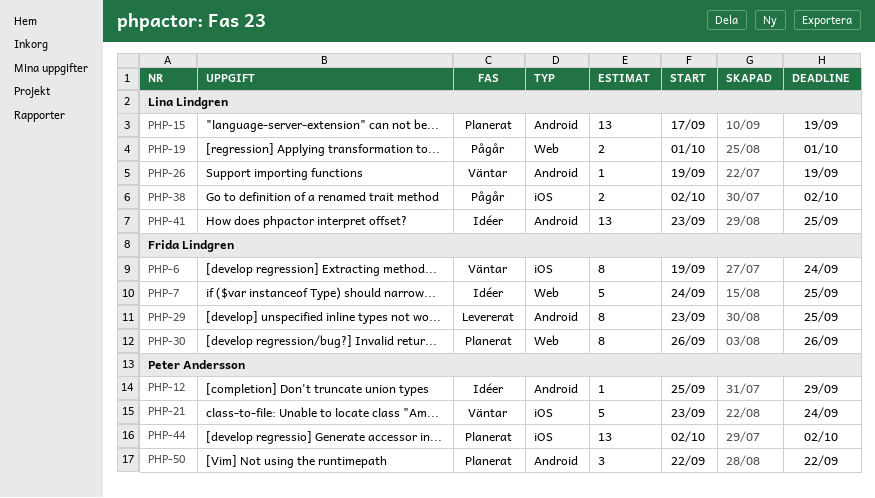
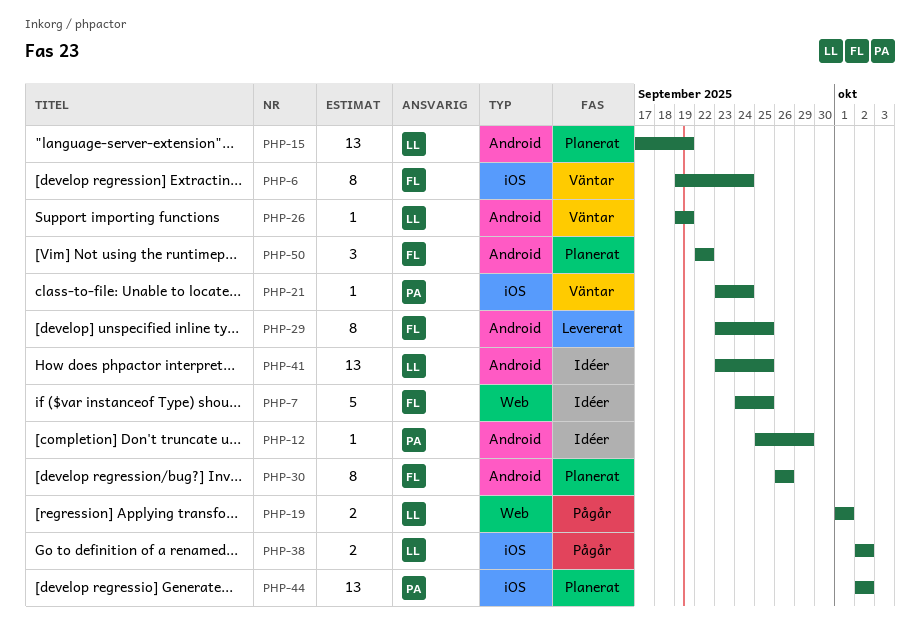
PHP-21, estimate: 5 -> 1
PHP-30, label: Web -> Android
PHP-50, owner: Peter Andersson -> Frida Lindgren

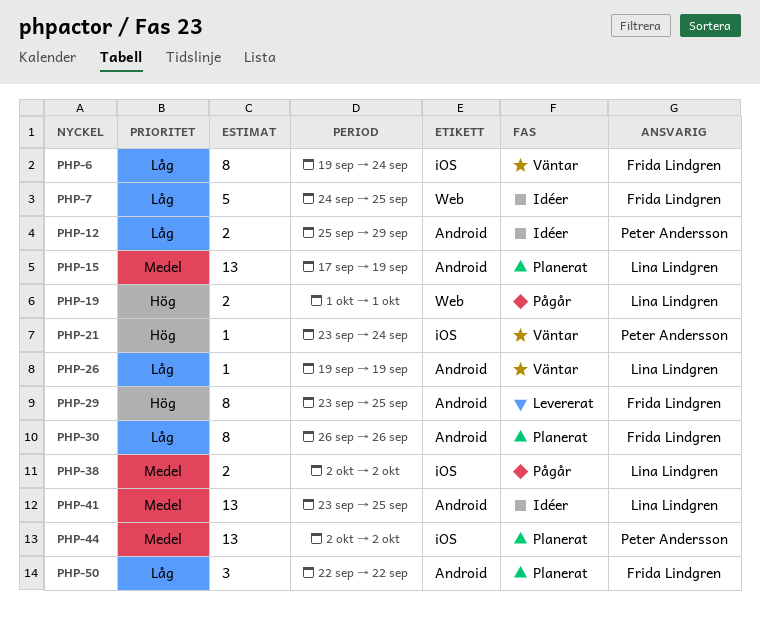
PHP-12, estimate: 1 -> 2

